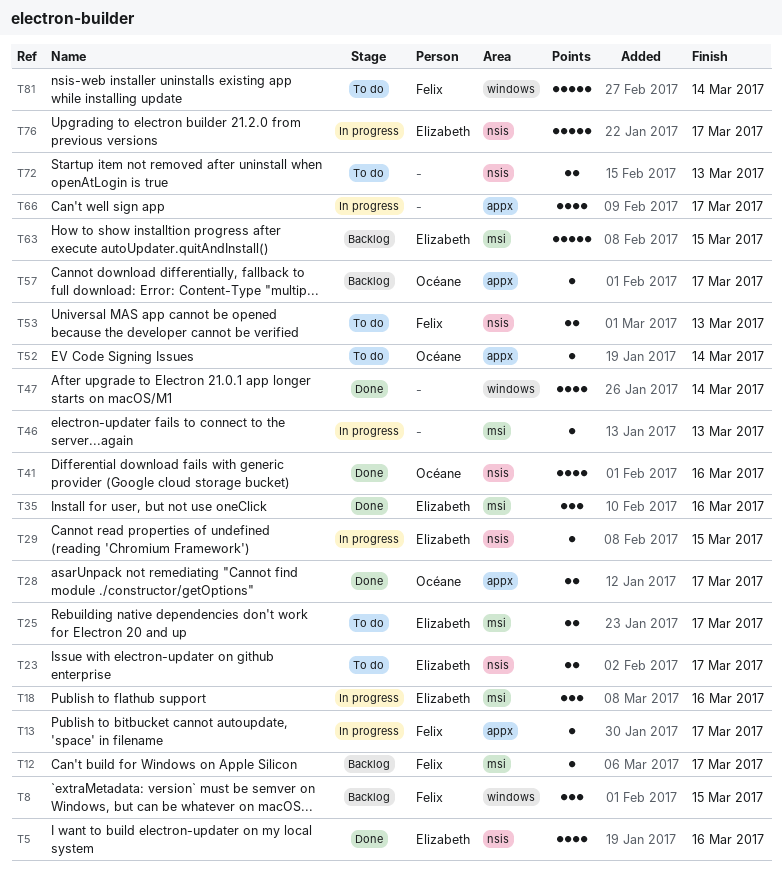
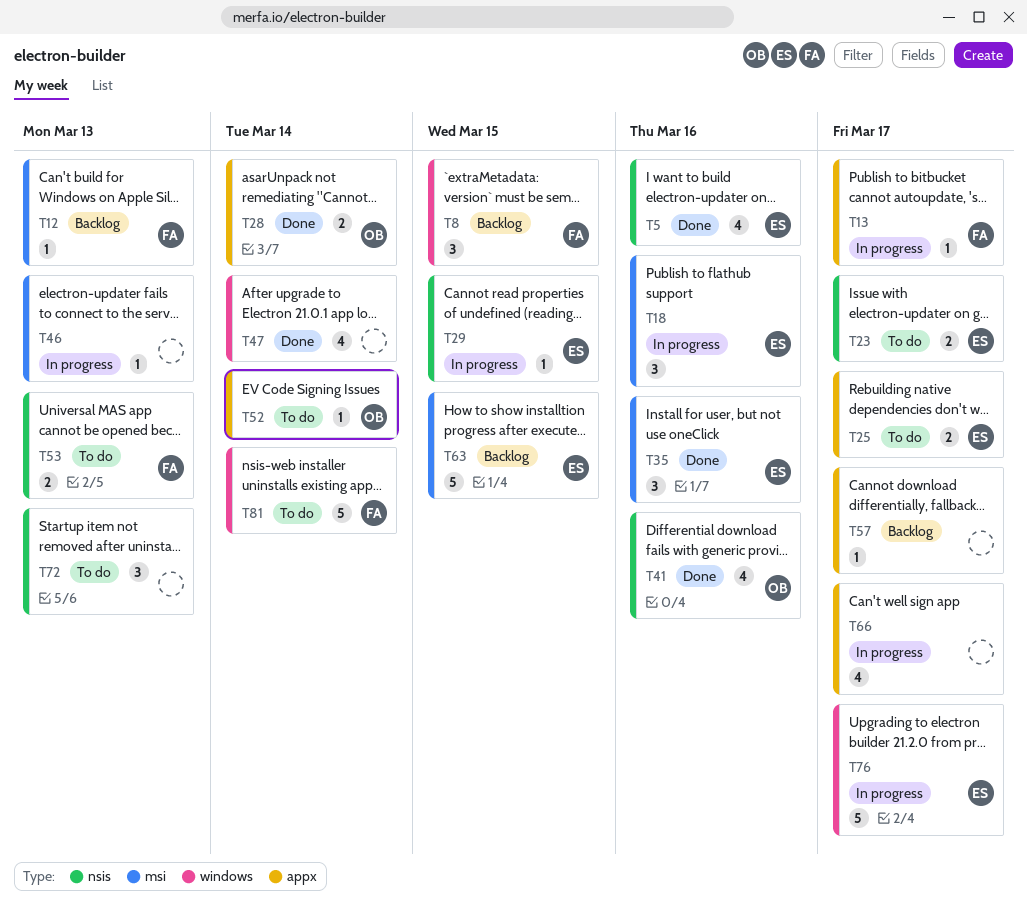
T12, due: Mar 17 -> Mar 13
T25, label: msi -> appx
T28, due: Mar 17 -> Mar 14
T57, owner: Océane -> none
T72, estimate: 2 -> 3
T76, label: nsis -> windows

